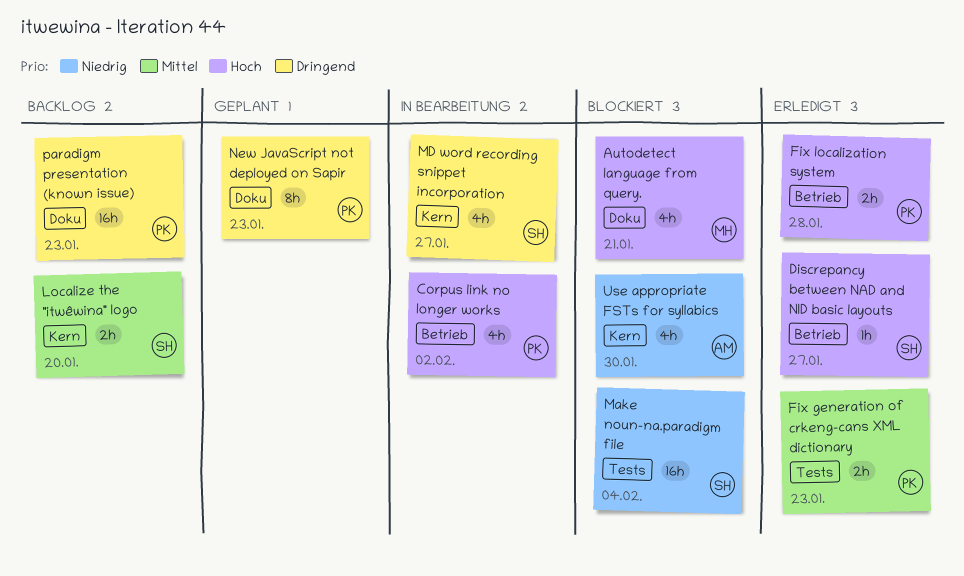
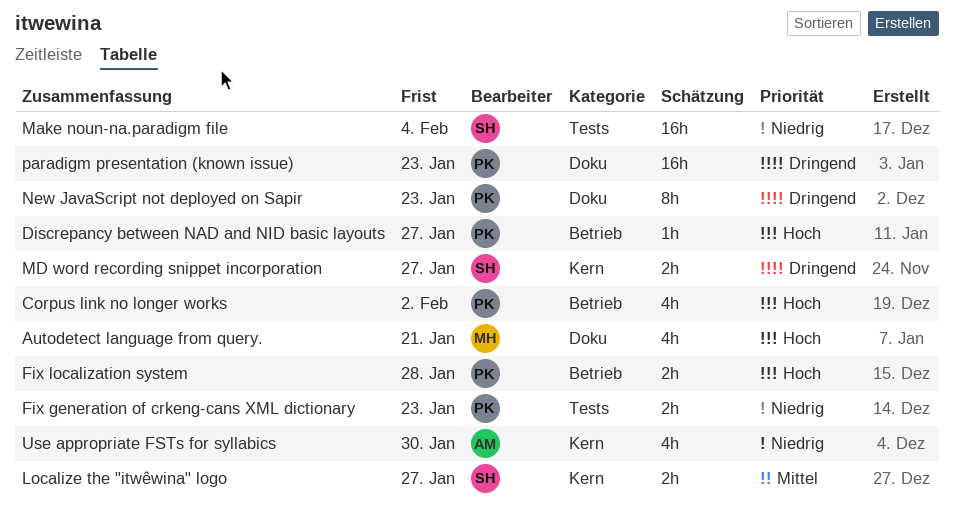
Discrepancy between NAD and NID basic layouts, owner: SH -> PK
Fix generation of crkeng-cans XML dictionary, priority: Mittel -> Niedrig
Localize the "itwêwina" logo, due: Jan 20 -> Jan 27
MD word recording snippet incorporation, estimate: 4h -> 2h

